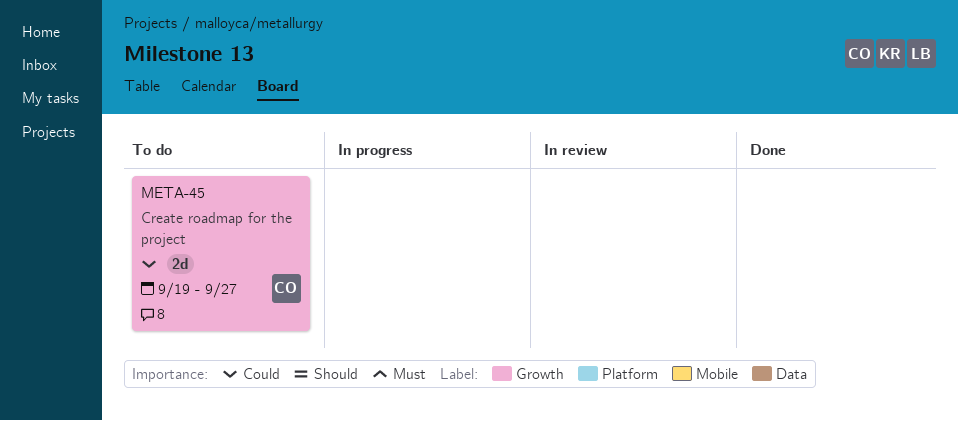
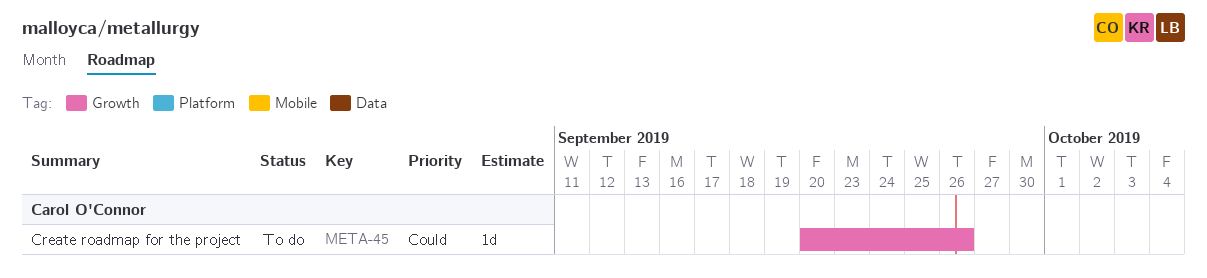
META-45, estimate: 2d -> 1d
META-45, start: Sep 19 -> Sep 20
META-45, due: Sep 27 -> Sep 26

